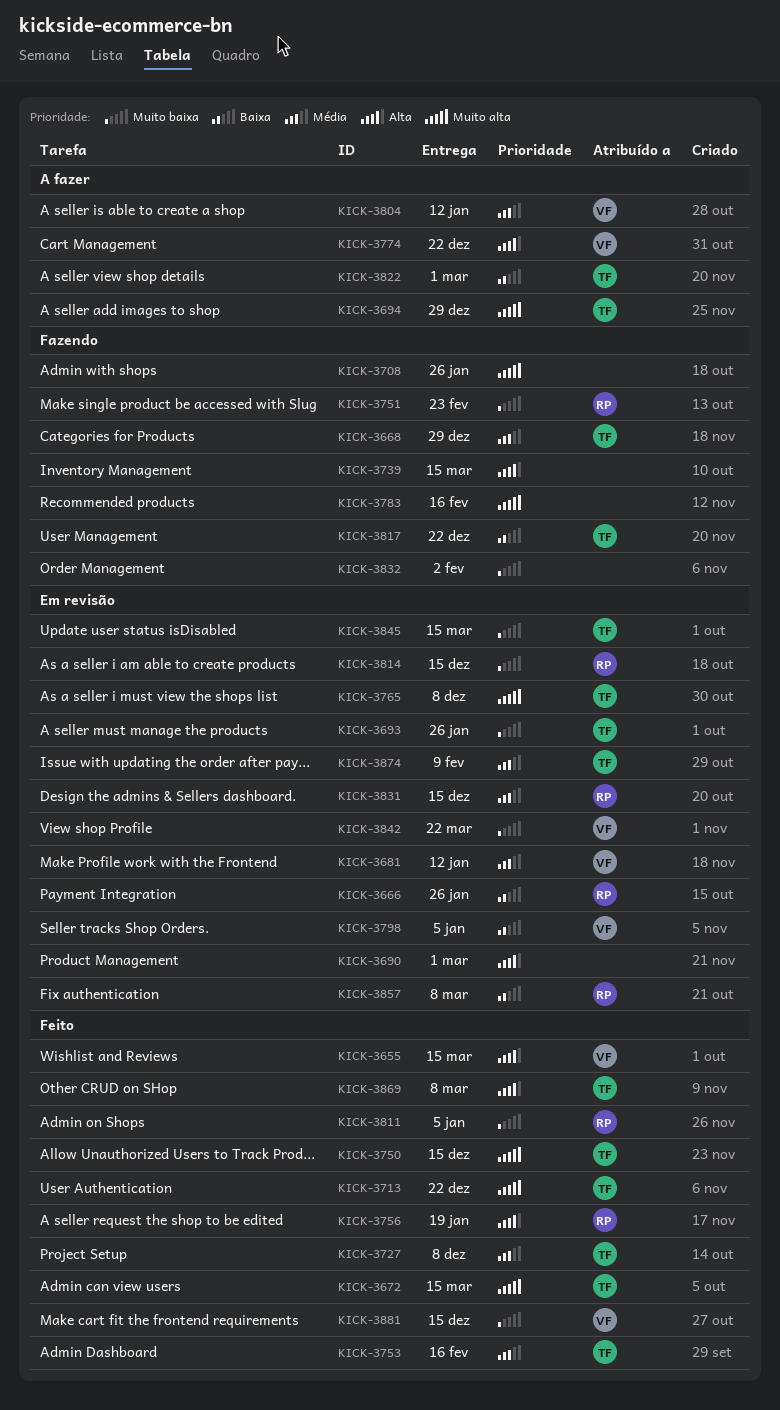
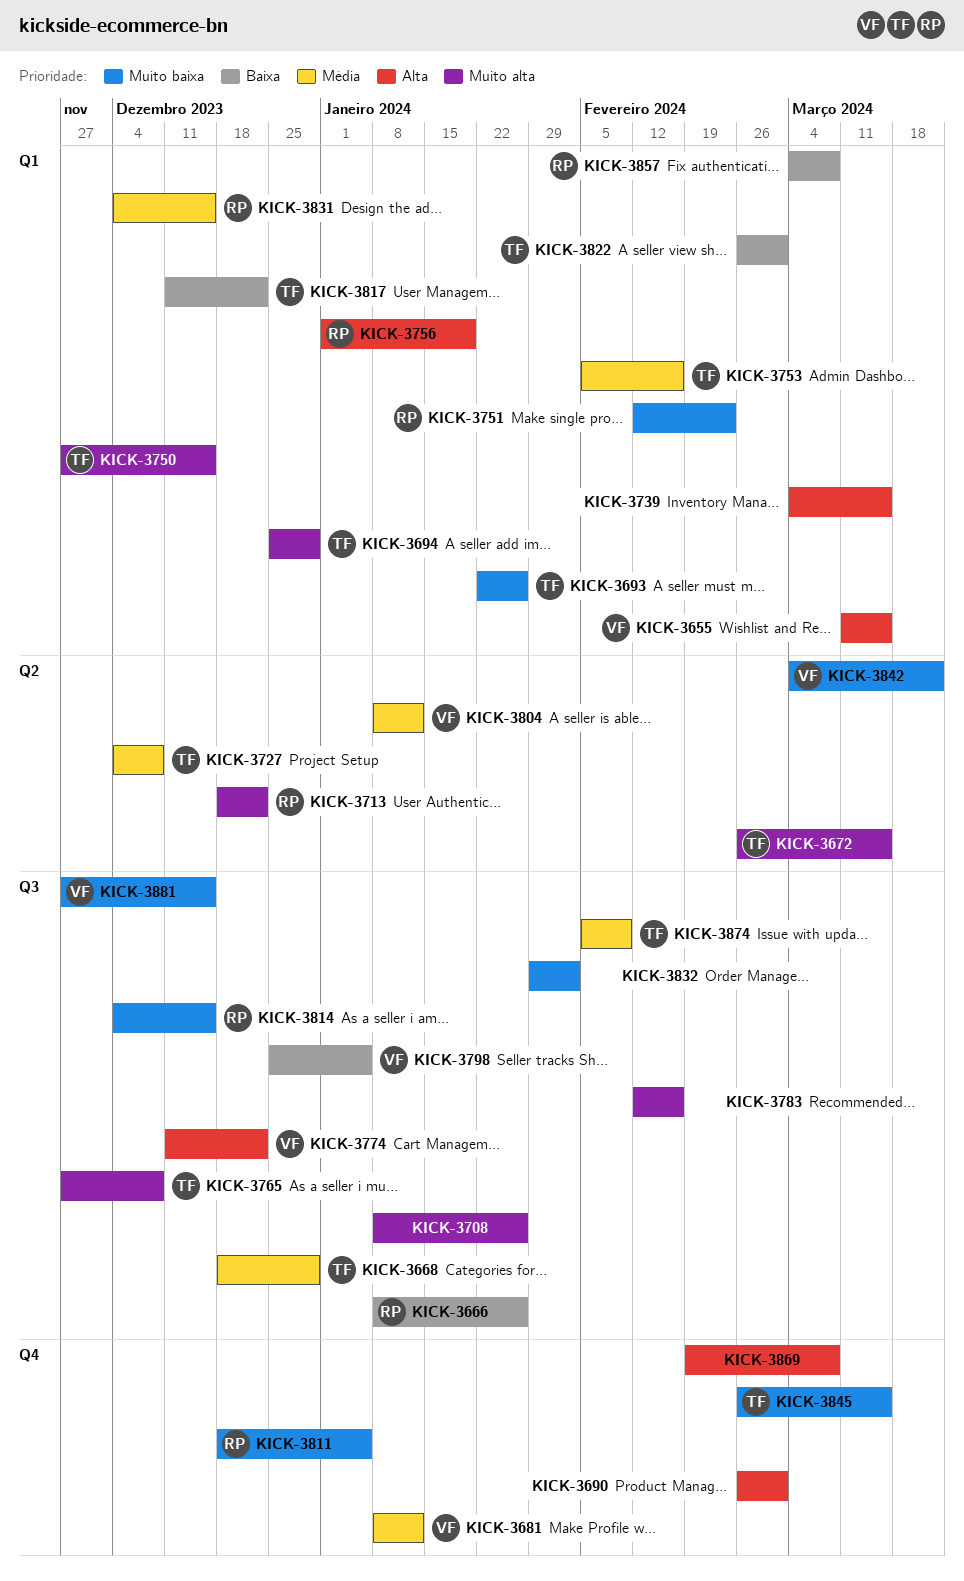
KICK-3713, owner: TF -> RP
KICK-3869, owner: TF -> none

